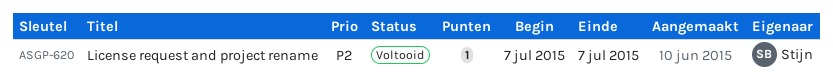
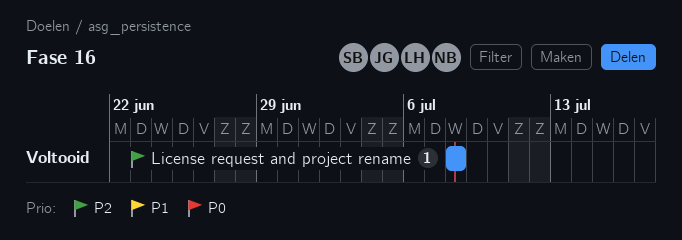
License request and project rename, start: Jul 7 -> Jul 8
License request and project rename, due: Jul 7 -> Jul 8

